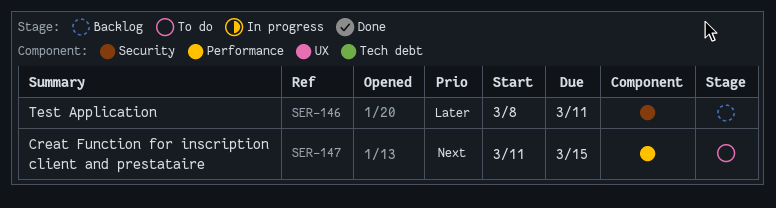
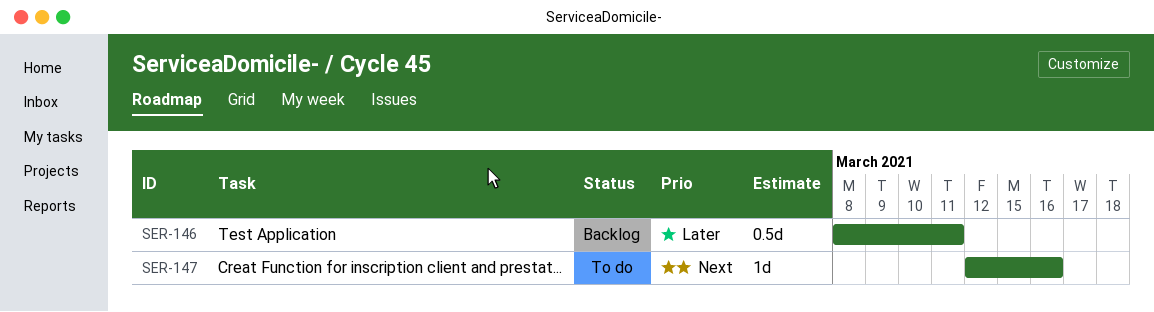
SER-147, start: Mar 11 -> Mar 12
SER-147, due: Mar 15 -> Mar 16

